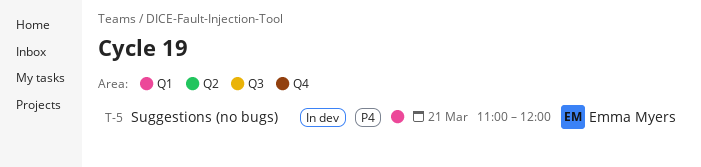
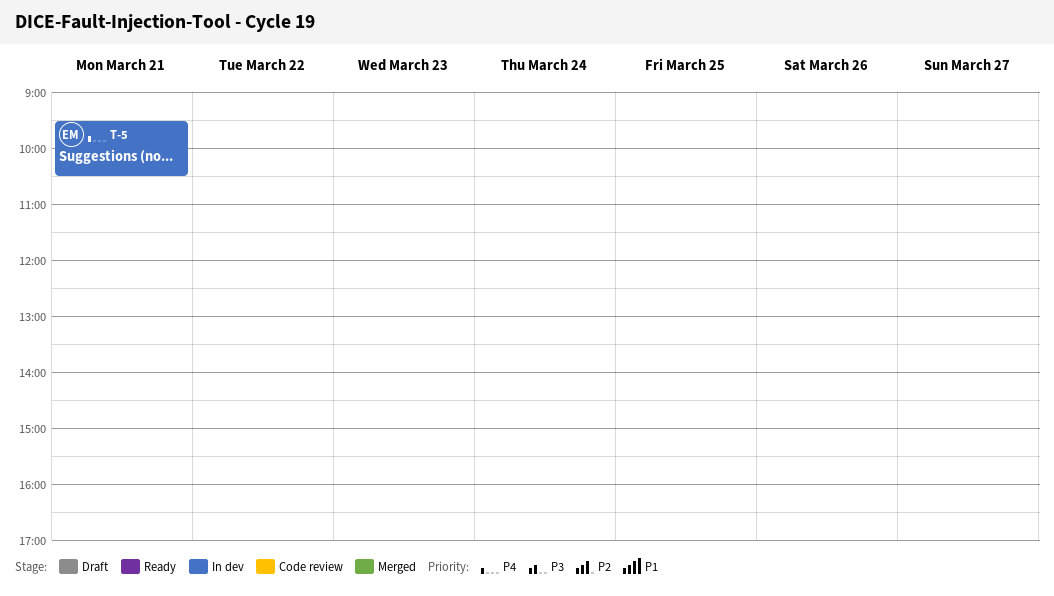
T-5, begins: 11:00 -> 09:30
T-5, ends: 12:00 -> 10:30

